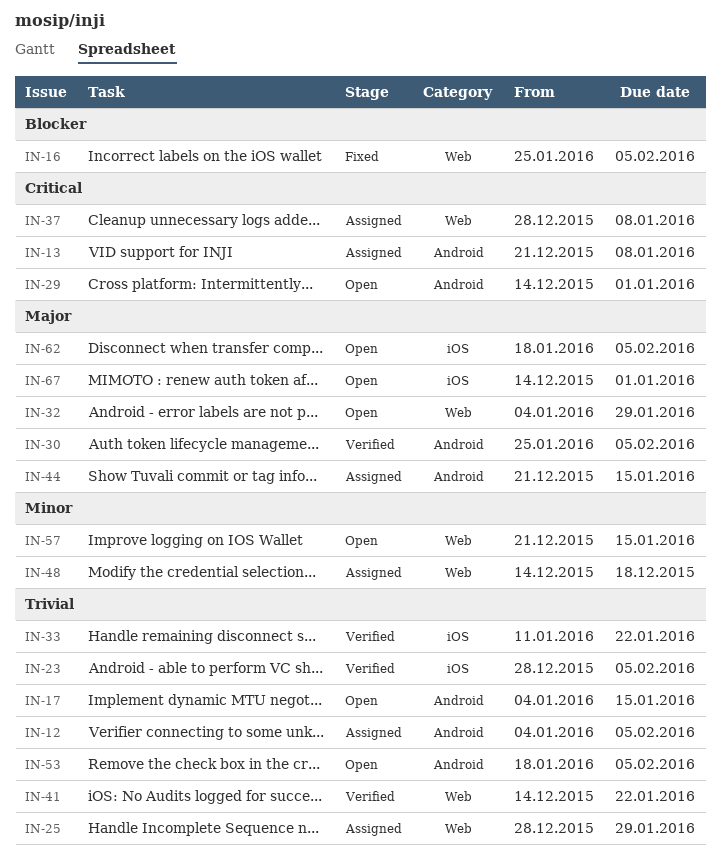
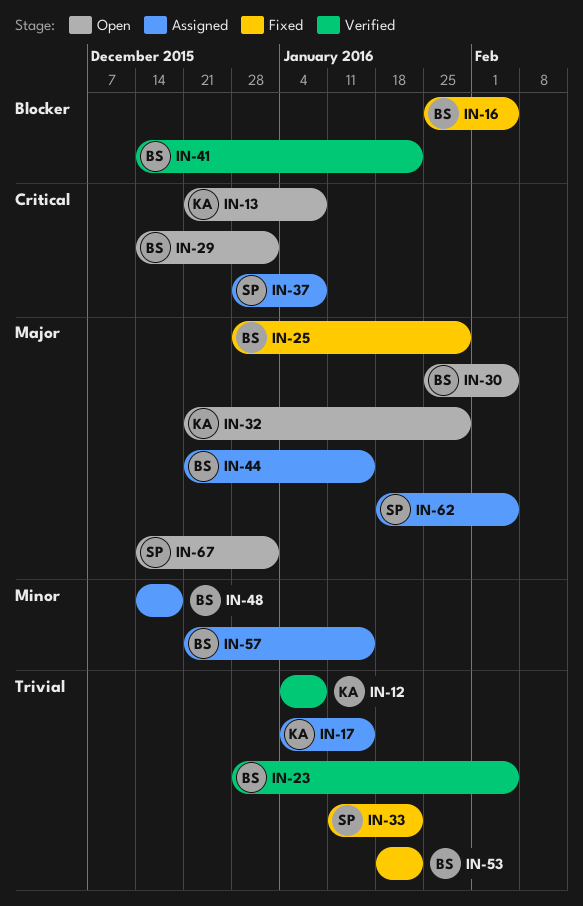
IN-12, status: Assigned -> Verified
IN-12, due: Feb 5 -> Jan 8
IN-13, status: Assigned -> Open
IN-17, status: Open -> Assigned
IN-25, status: Assigned -> Fixed
IN-25, priority: Trivial -> Major
IN-30, status: Verified -> Open
IN-32, start: Jan 4 -> Dec 21
IN-33, status: Verified -> Fixed
IN-41, priority: Trivial -> Blocker
IN-53, status: Open -> Fixed
IN-53, due: Feb 5 -> Jan 22
IN-57, status: Open -> Assigned
IN-62, status: Open -> Assigned

